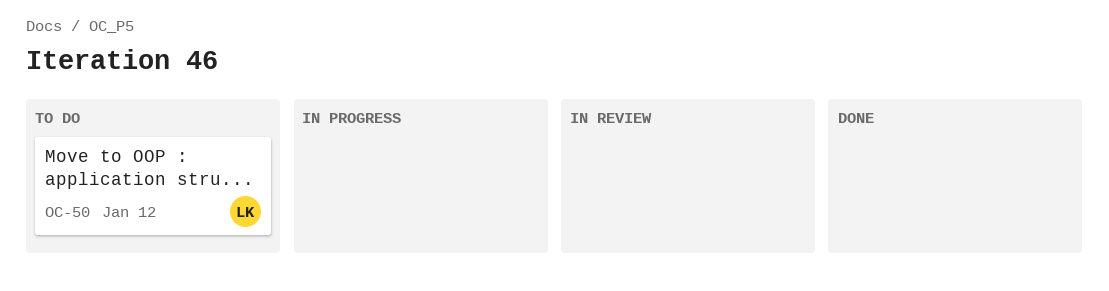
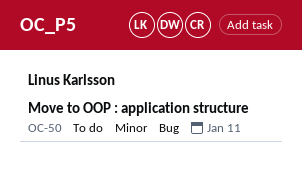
OC-50, due: Jan 12 -> Jan 11

